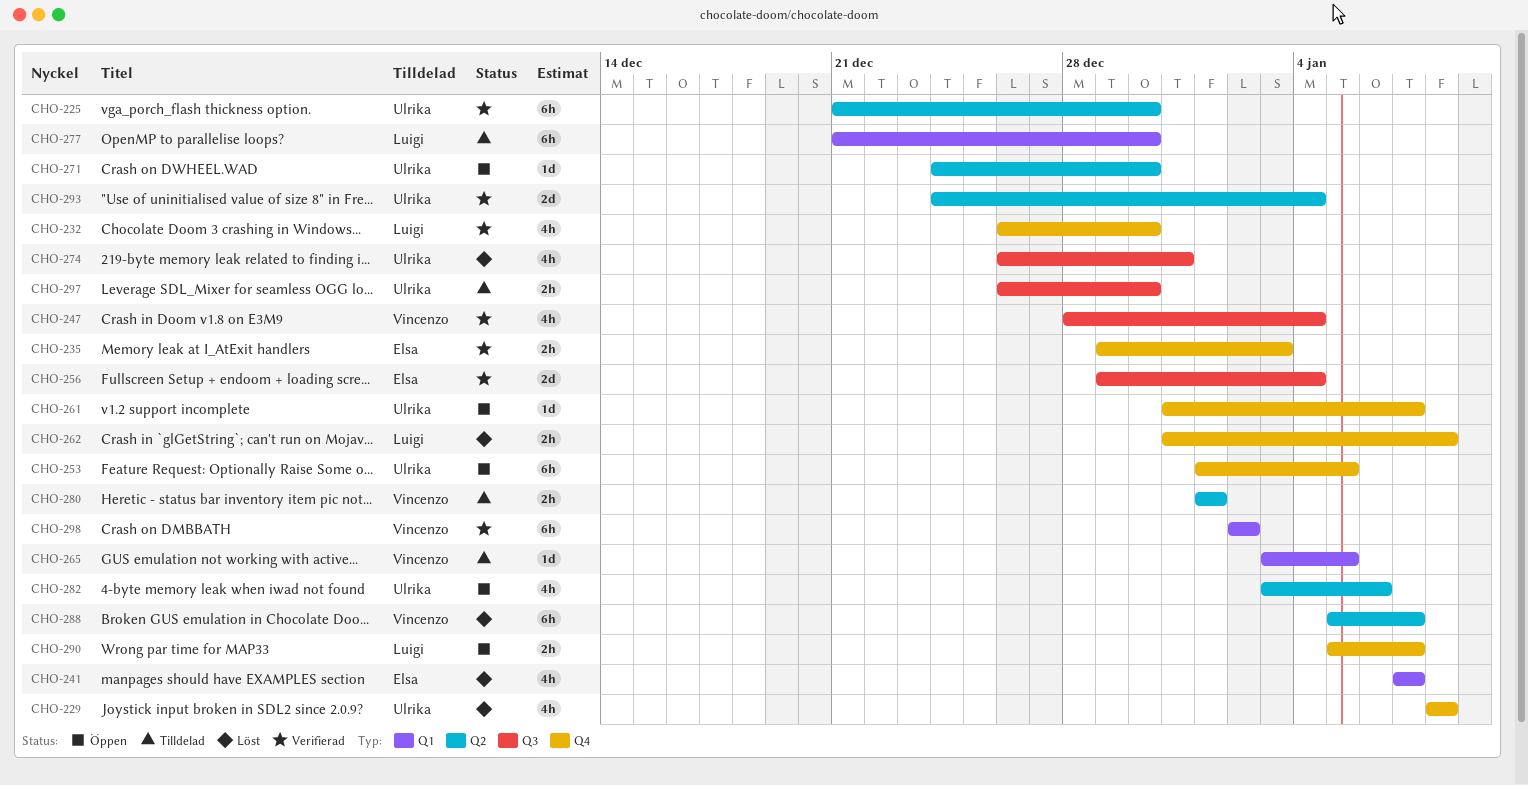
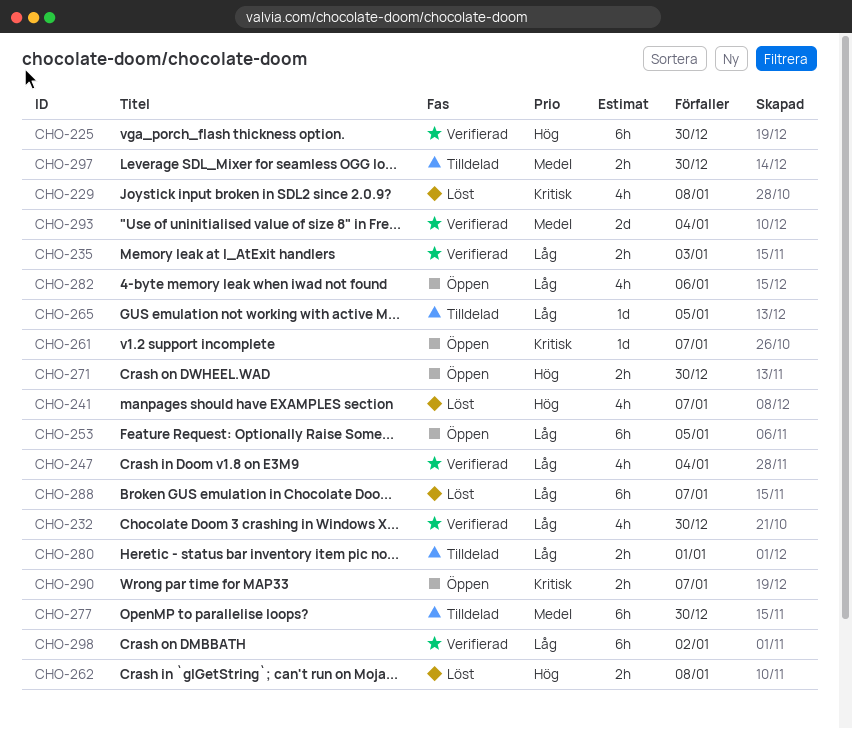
CHO-256: present -> none
CHO-271, estimate: 1d -> 2h
CHO-274: present -> none

